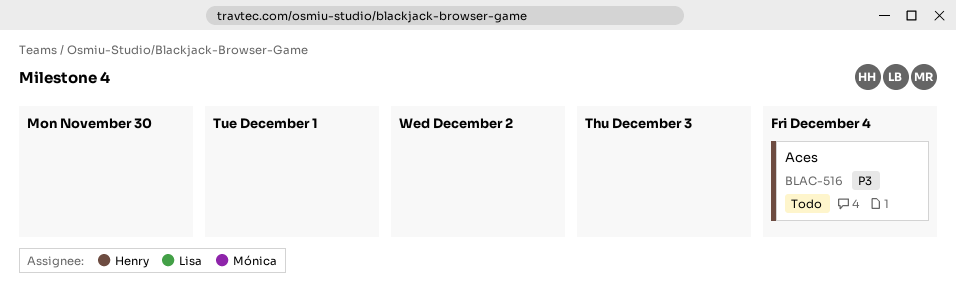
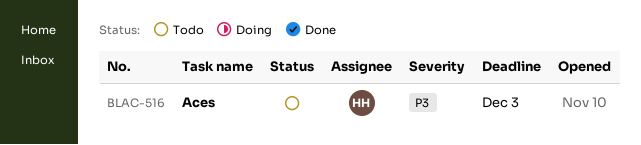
BLAC-516, due: Dec 4 -> Dec 3

